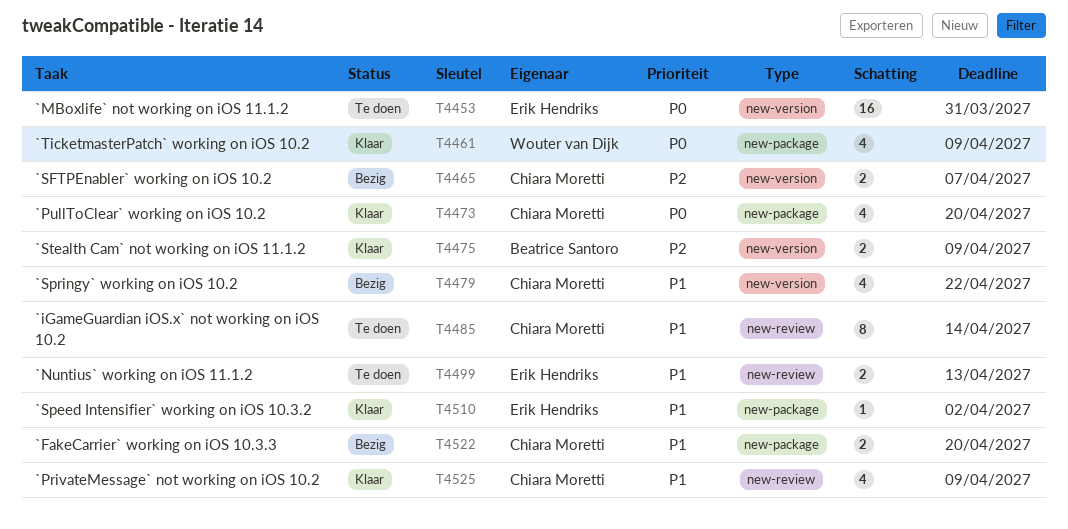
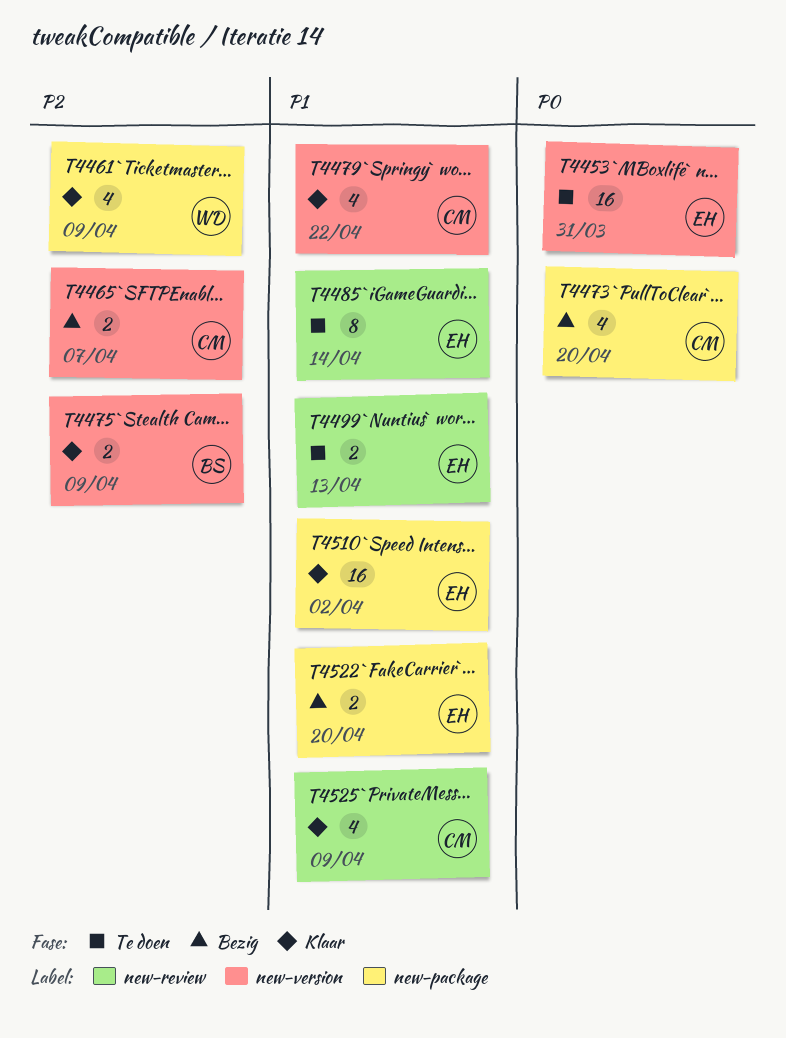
T4461, priority: P0 -> P2
T4473, status: Klaar -> Bezig
T4479, status: Bezig -> Klaar
T4485, owner: Chiara Moretti -> Erik Hendriks
T4510, estimate: 1 -> 16
T4522, owner: Chiara Moretti -> Erik Hendriks

